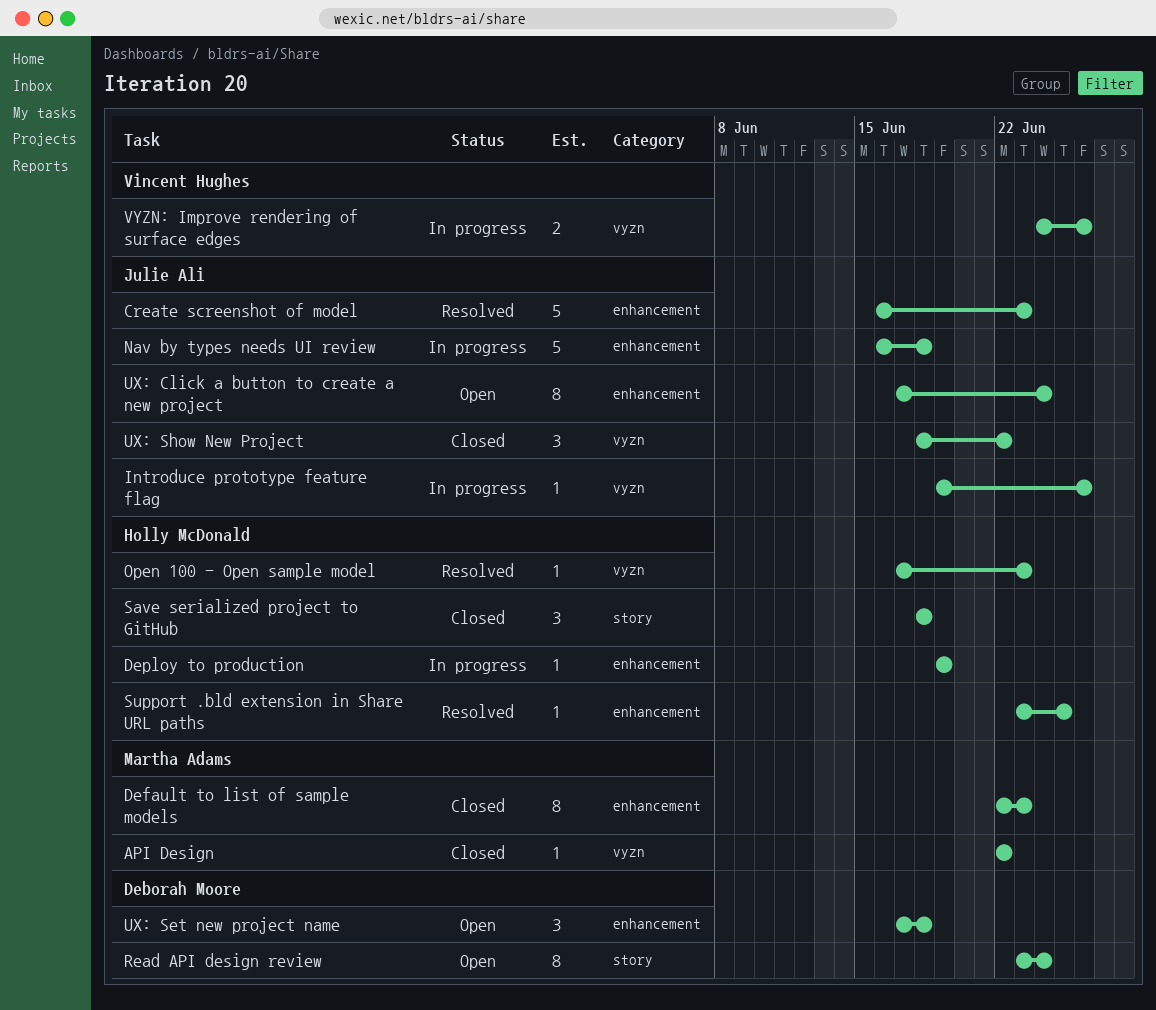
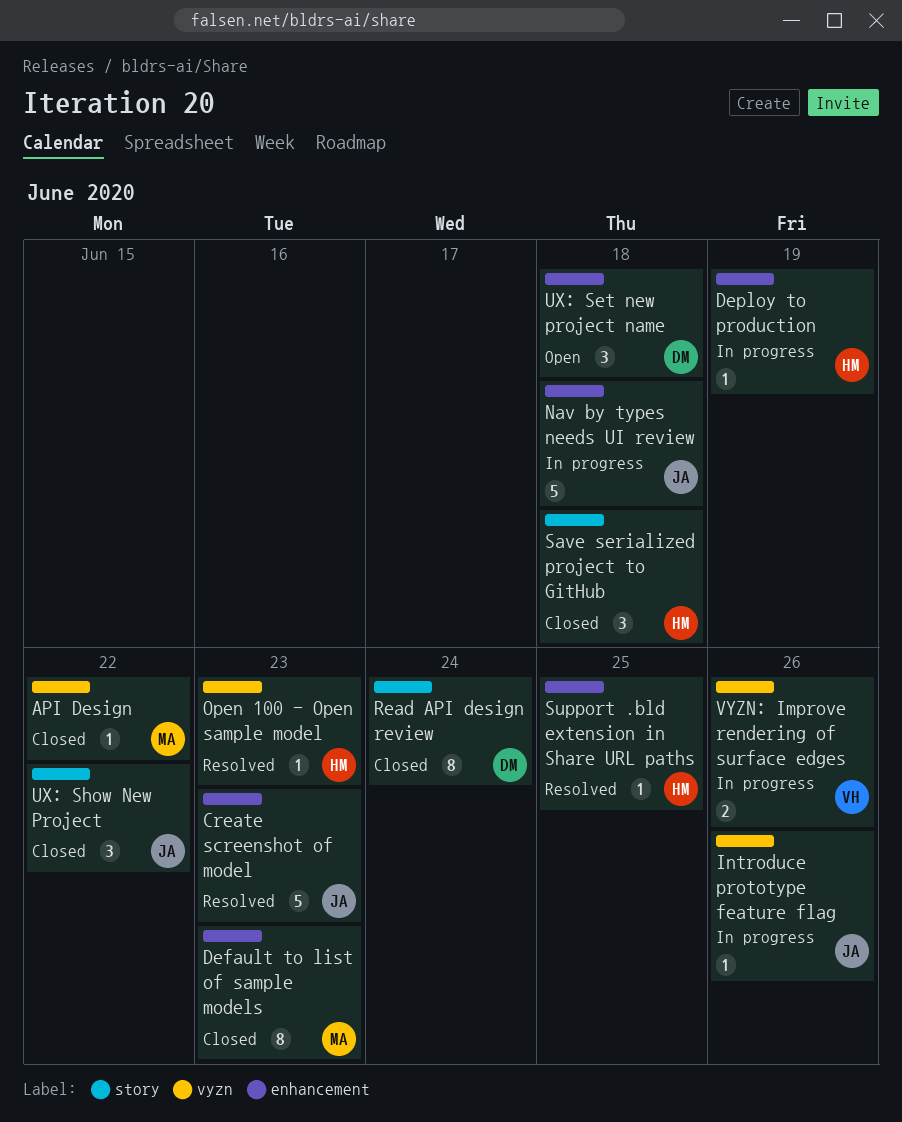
Read API design review, status: Open -> Closed
UX: Click a button to create a new project: present -> none
UX: Show New Project, label: vyzn -> story

